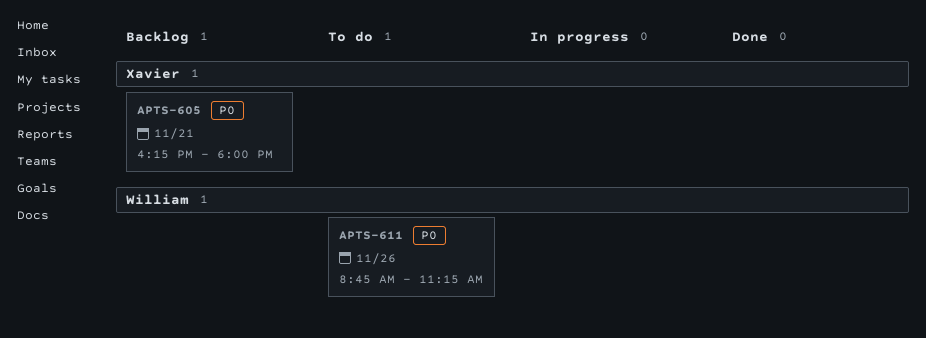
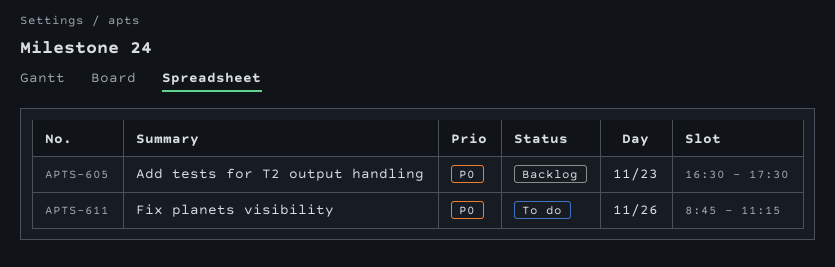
APTS-605, day: Nov 21 -> Nov 23
APTS-605, begins: 16:15 -> 16:30
APTS-605, ends: 18:00 -> 17:30

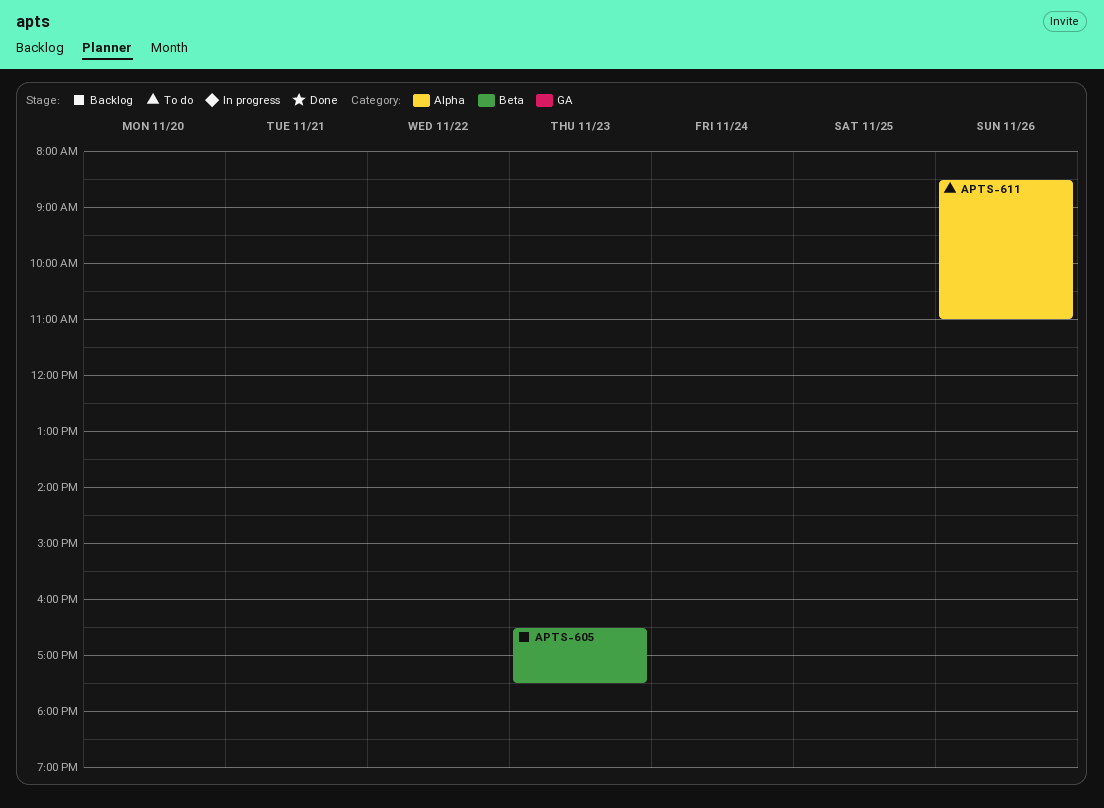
APTS-611, begins: 08:45 -> 08:30
APTS-611, ends: 11:15 -> 11:00

